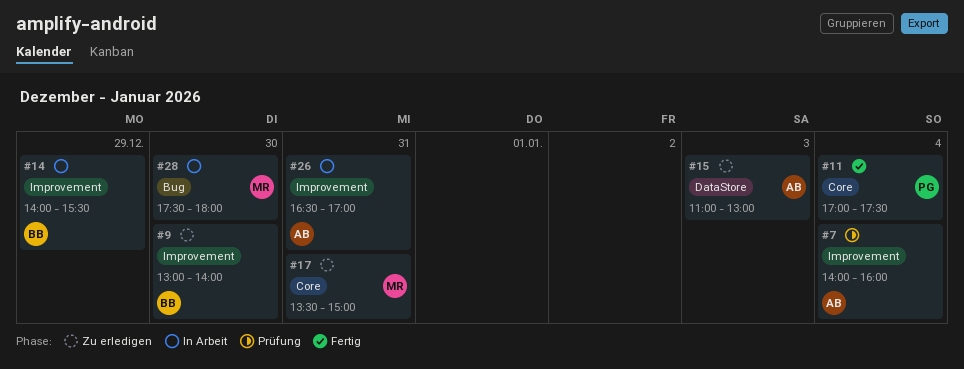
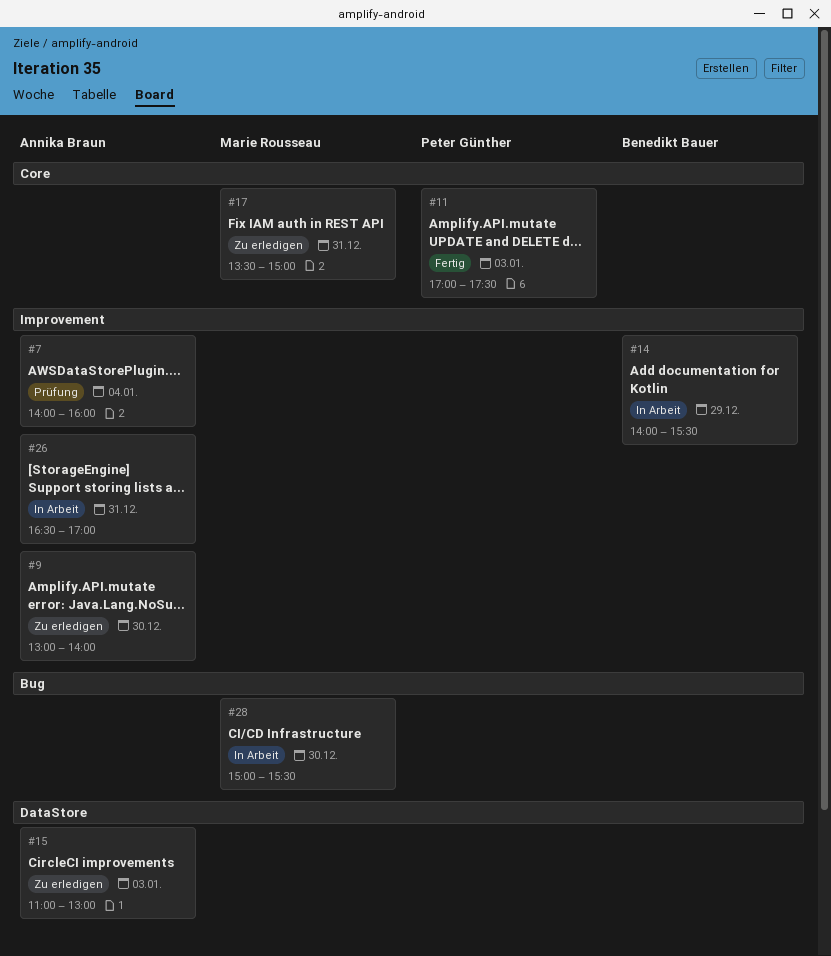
#9, owner: Benedikt Bauer -> Annika Braun
#11, day: Jan 4 -> Jan 3
#28, begins: 17:30 -> 15:00
#28, ends: 18:00 -> 15:30

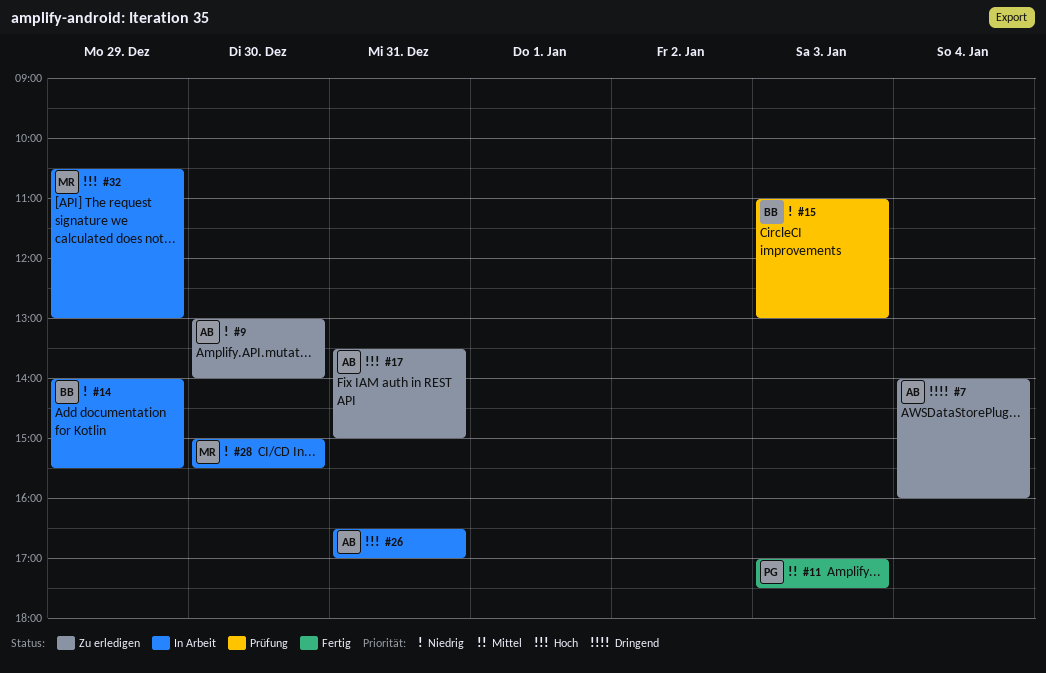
#7, status: Prüfung -> Zu erledigen
#15, status: Zu erledigen -> Prüfung
#15, owner: Annika Braun -> Benedikt Bauer
#17, owner: Marie Rousseau -> Annika Braun
#32: none -> present

